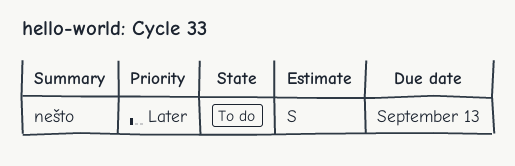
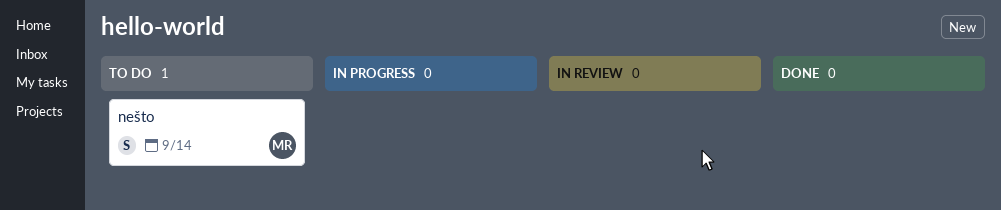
nešto, due: Sep 13 -> Sep 14

